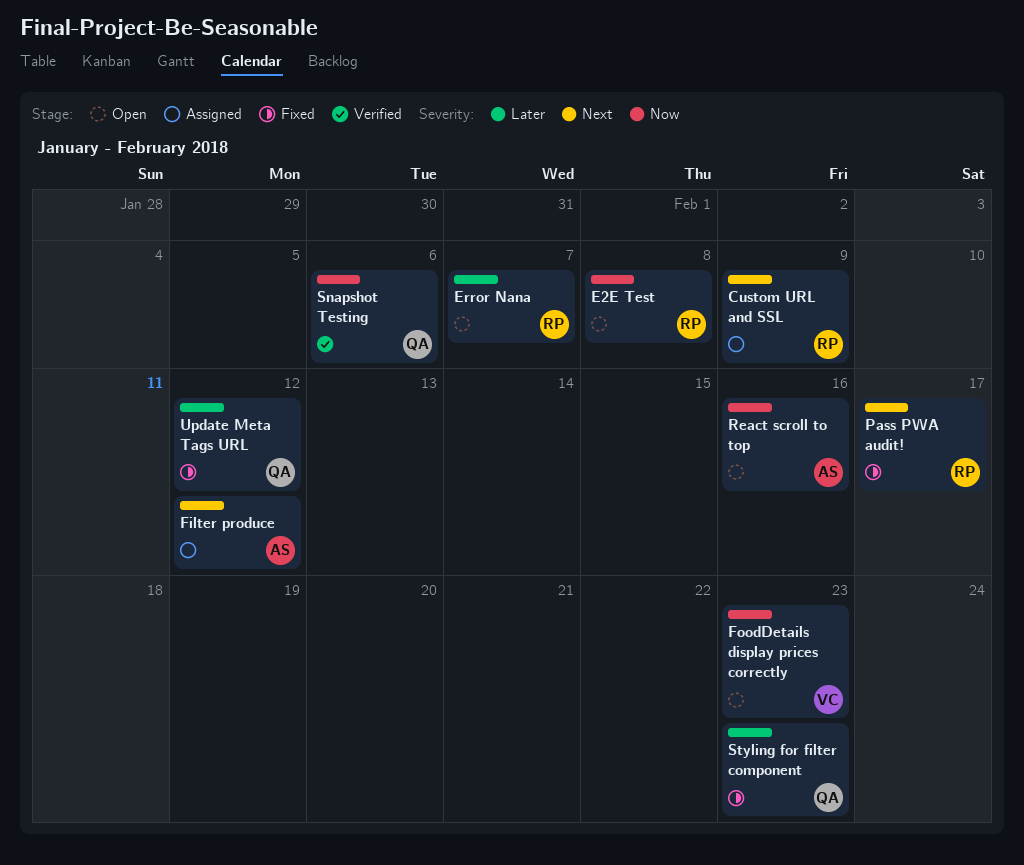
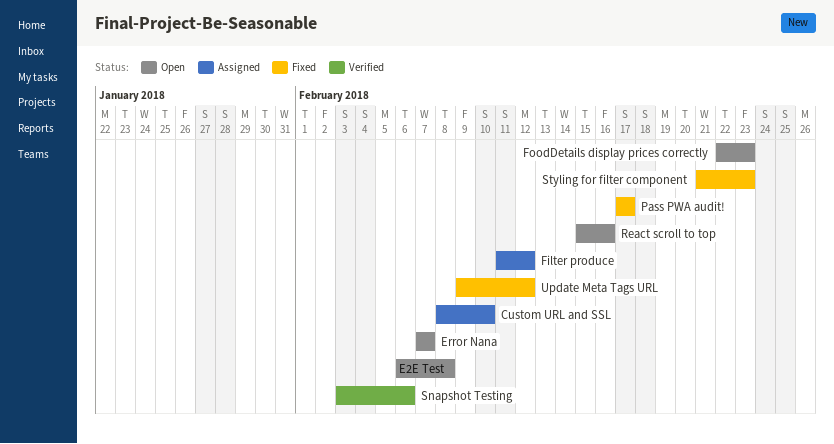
Custom URL and SSL, due: Feb 9 -> Feb 10

